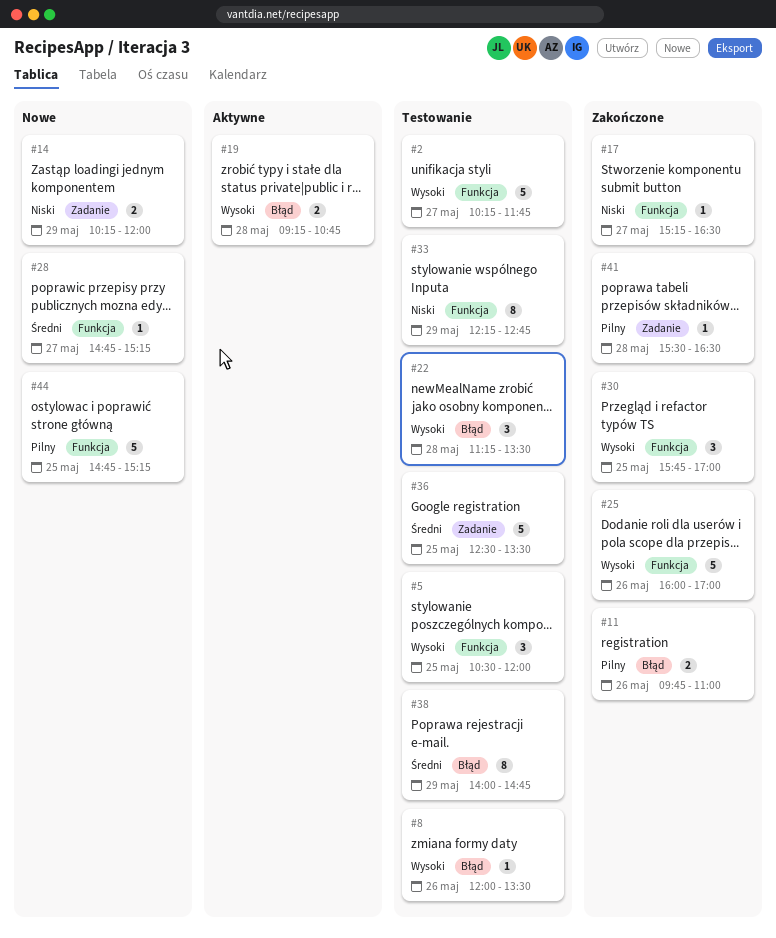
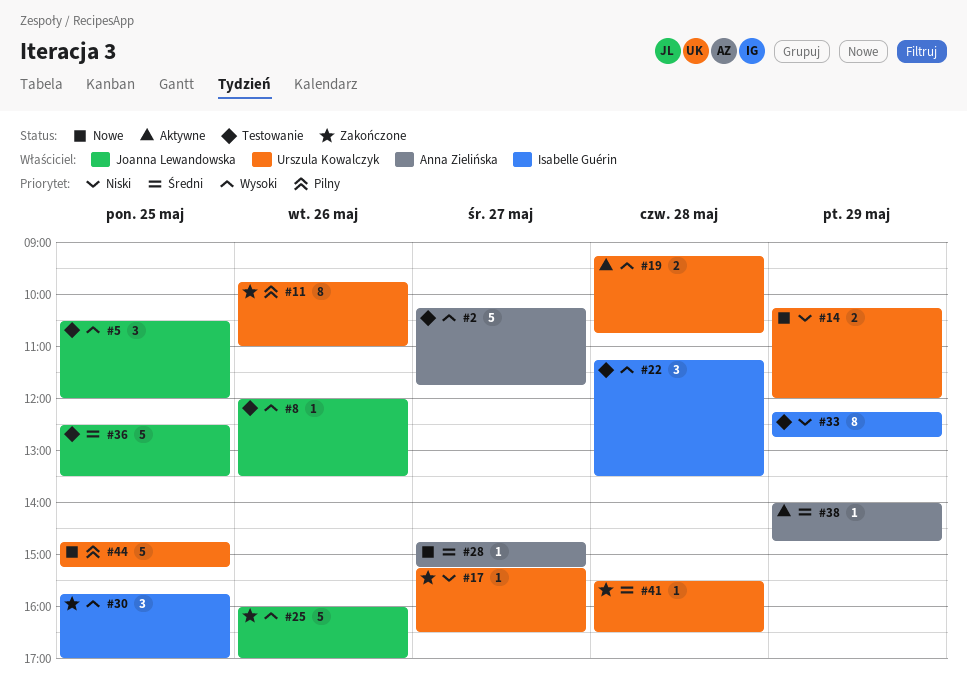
#11, estimate: 2 -> 8
#38, status: Testowanie -> Aktywne
#38, estimate: 8 -> 1
#41, priority: Pilny -> Średni

